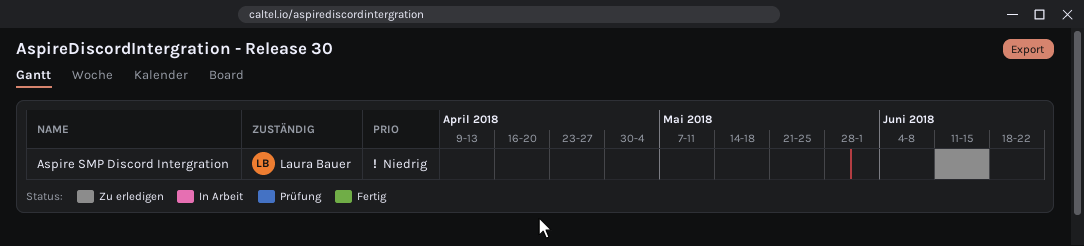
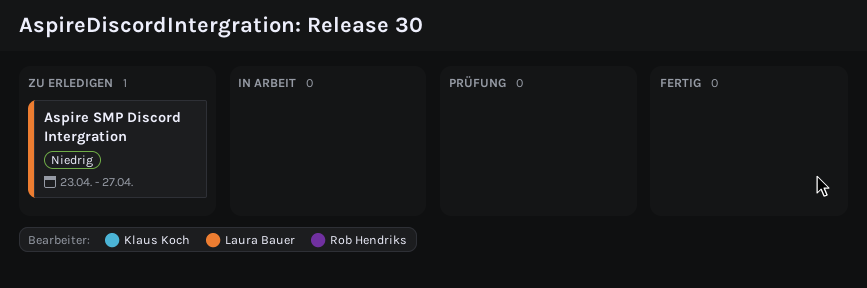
Aspire SMP Discord Intergration, start: Jun 11 -> Apr 23
Aspire SMP Discord Intergration, due: Jun 15 -> Apr 27

